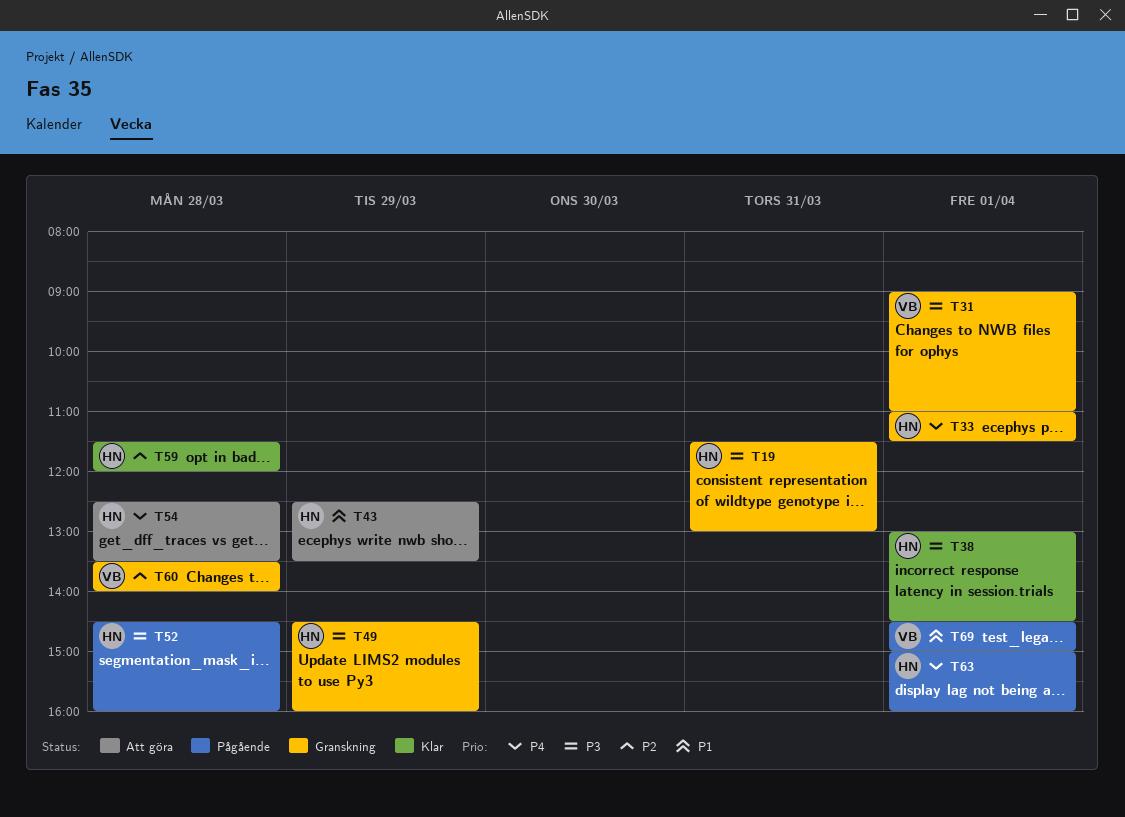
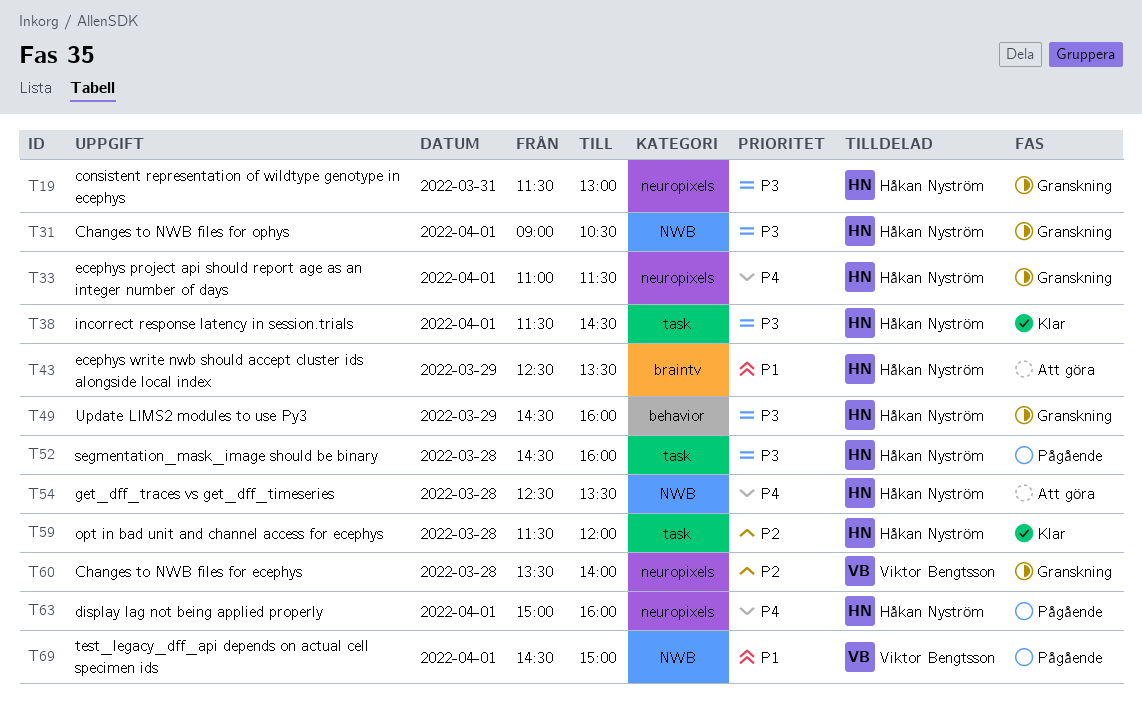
T31, owner: Viktor Bengtsson -> Håkan Nyström
T31, ends: 11:00 -> 10:30
T38, begins: 13:00 -> 11:30

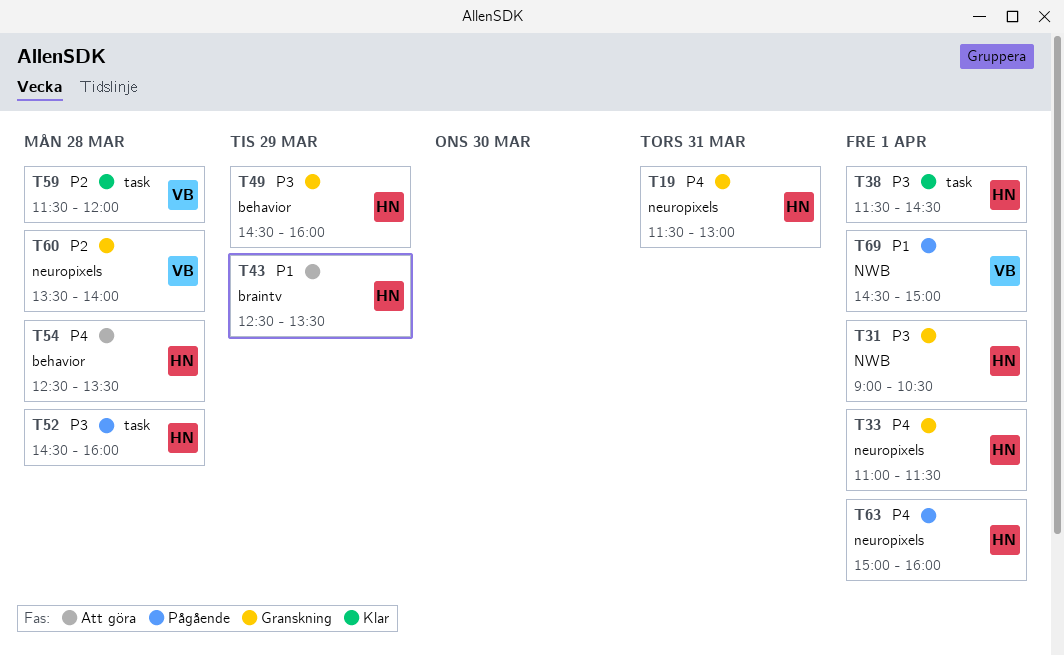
T19, priority: P3 -> P4
T54, label: NWB -> behavior
T59, owner: Håkan Nyström -> Viktor Bengtsson

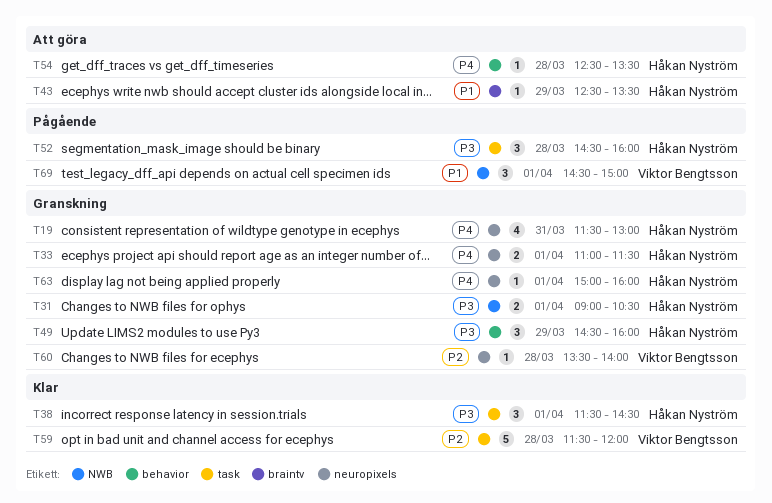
T63, status: Pågående -> Granskning

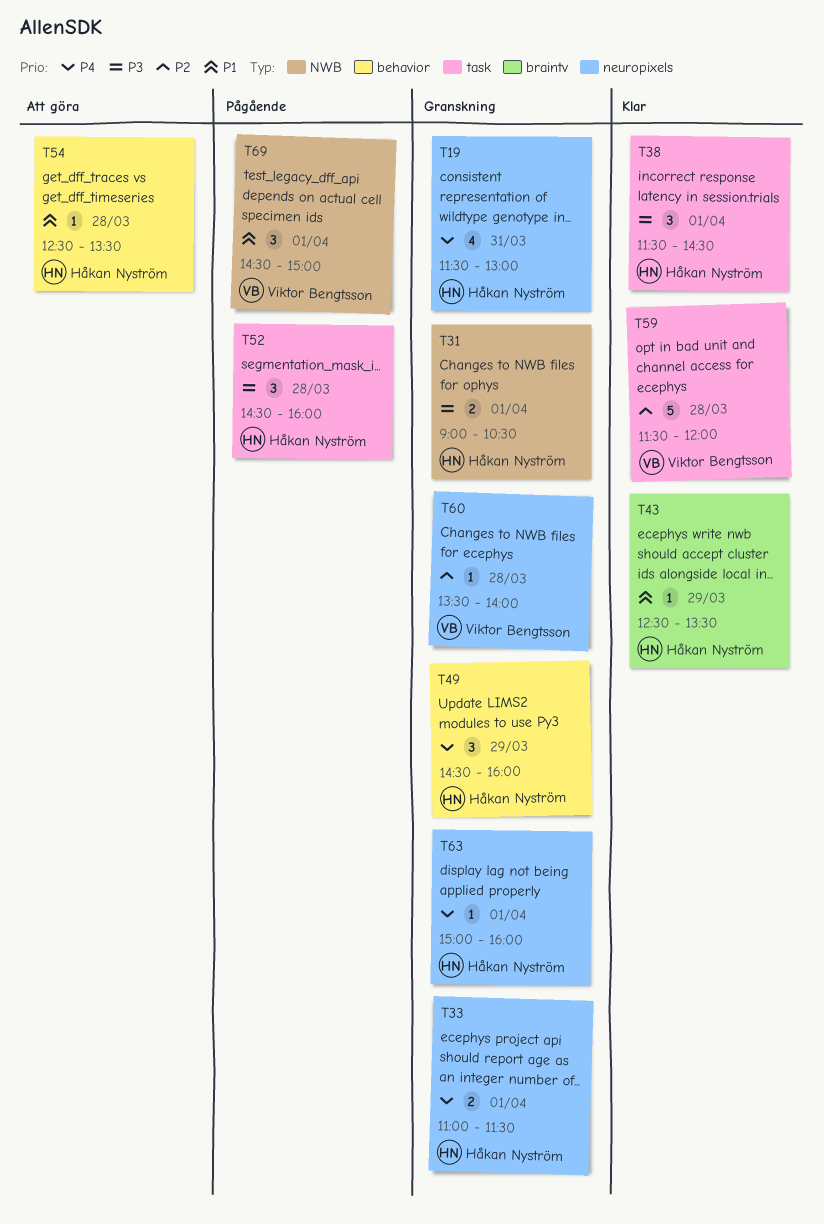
T43, status: Att göra -> Klar
T49, priority: P3 -> P4
T54, priority: P4 -> P1

